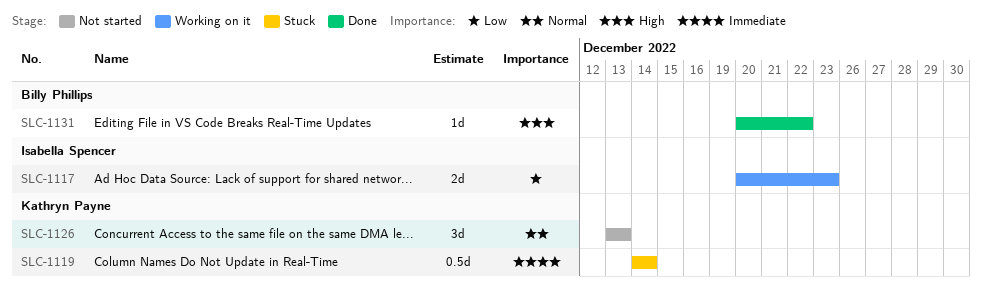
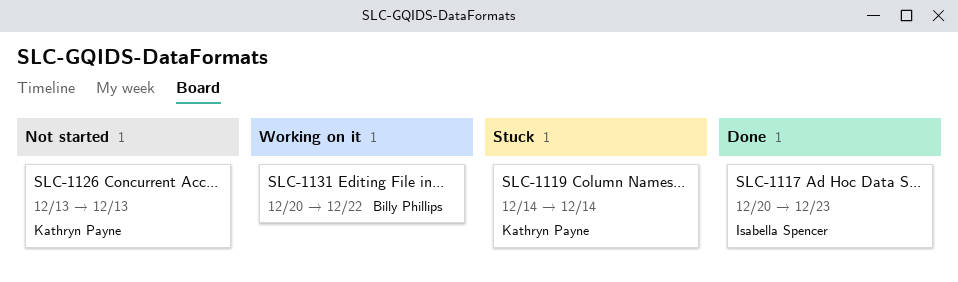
SLC-1117, status: Working on it -> Done
SLC-1131, status: Done -> Working on it

